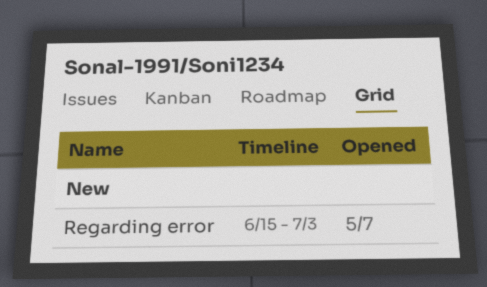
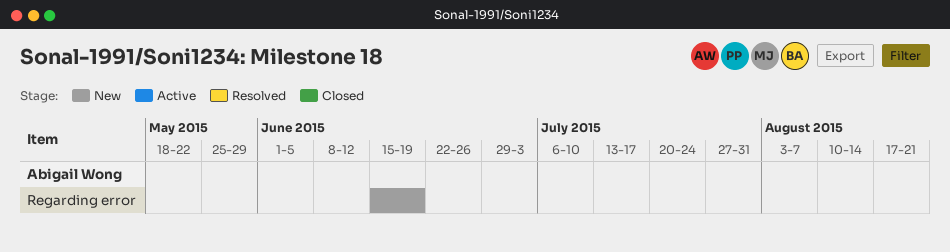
Regarding error, due: Jul 3 -> Jun 19

